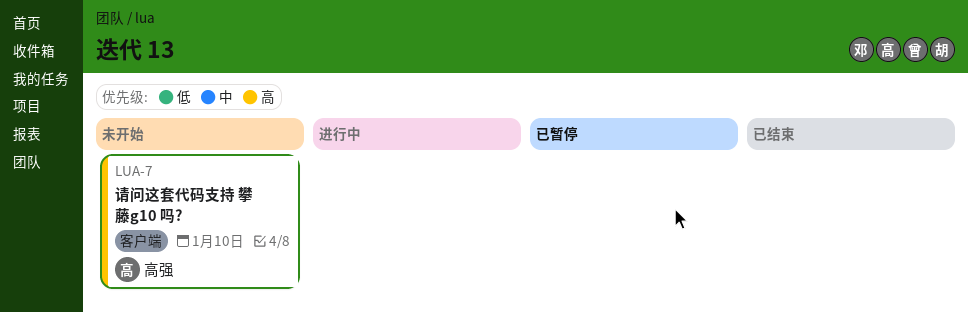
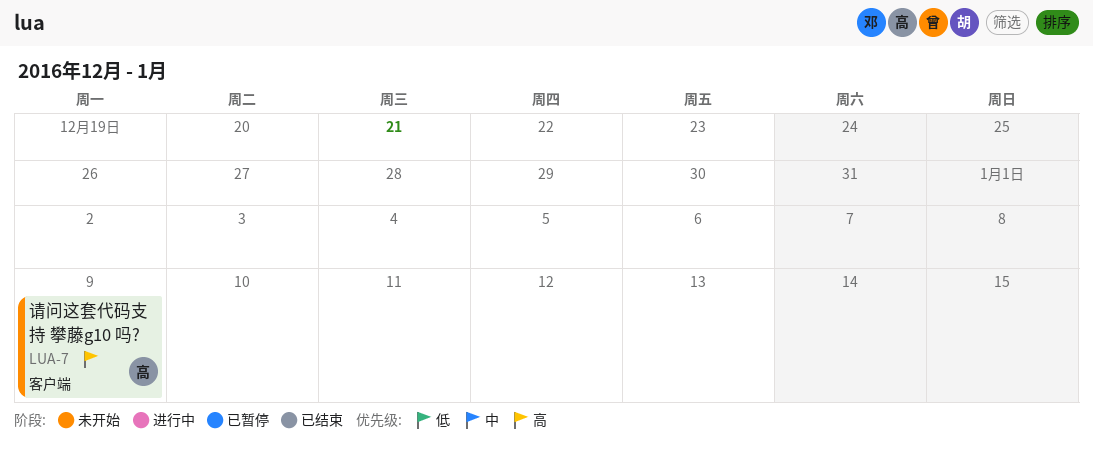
LUA-7, due: Jan 10 -> Jan 9

